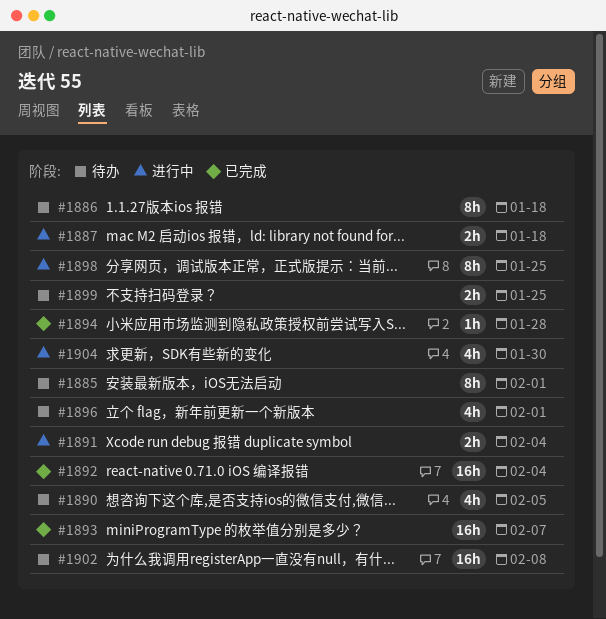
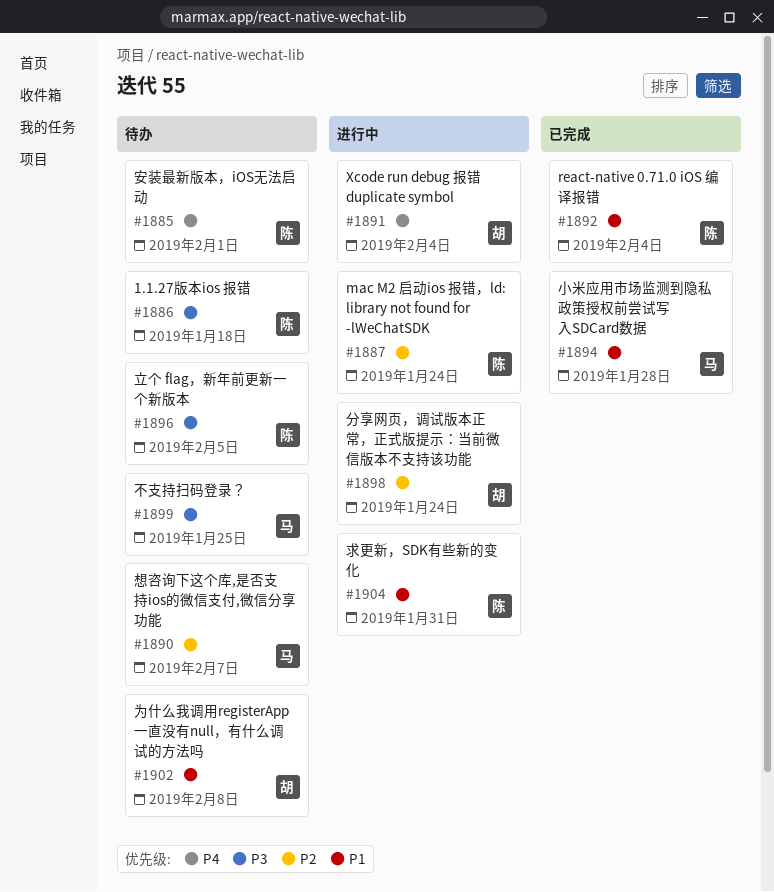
#1887, due: Jan 18 -> Jan 24
#1890, due: Feb 5 -> Feb 7
#1893: present -> none
#1896, due: Feb 1 -> Feb 5
#1898, due: Jan 25 -> Jan 24
#1904, due: Jan 30 -> Jan 31

